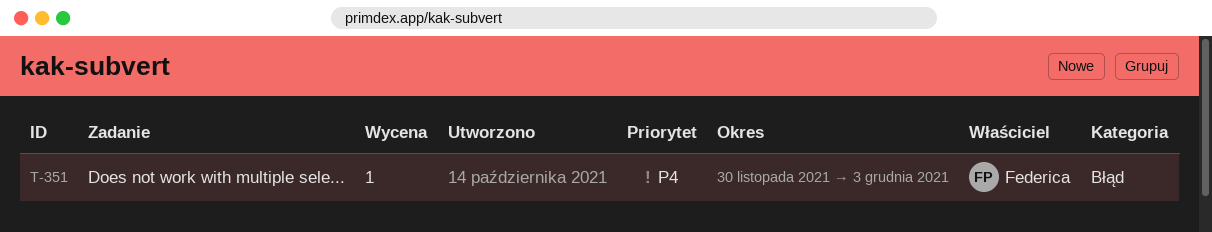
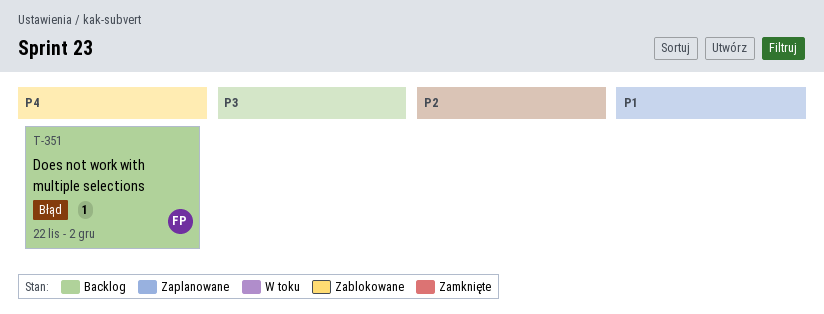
T-351, start: Nov 30 -> Nov 22
T-351, due: Dec 3 -> Dec 2

